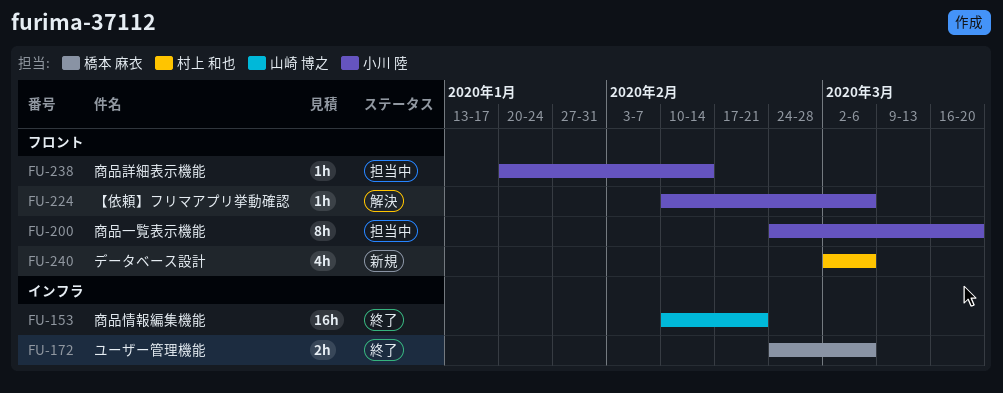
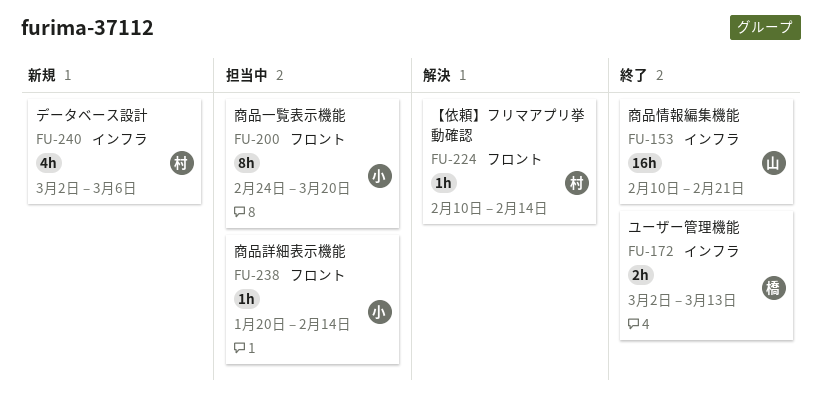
FU-172, start: Feb 24 -> Mar 2
FU-172, due: Mar 6 -> Mar 13
FU-224, owner: 小川 陸 -> 村上 和也
FU-224, due: Mar 6 -> Feb 14
FU-240, label: フロント -> インフラ

